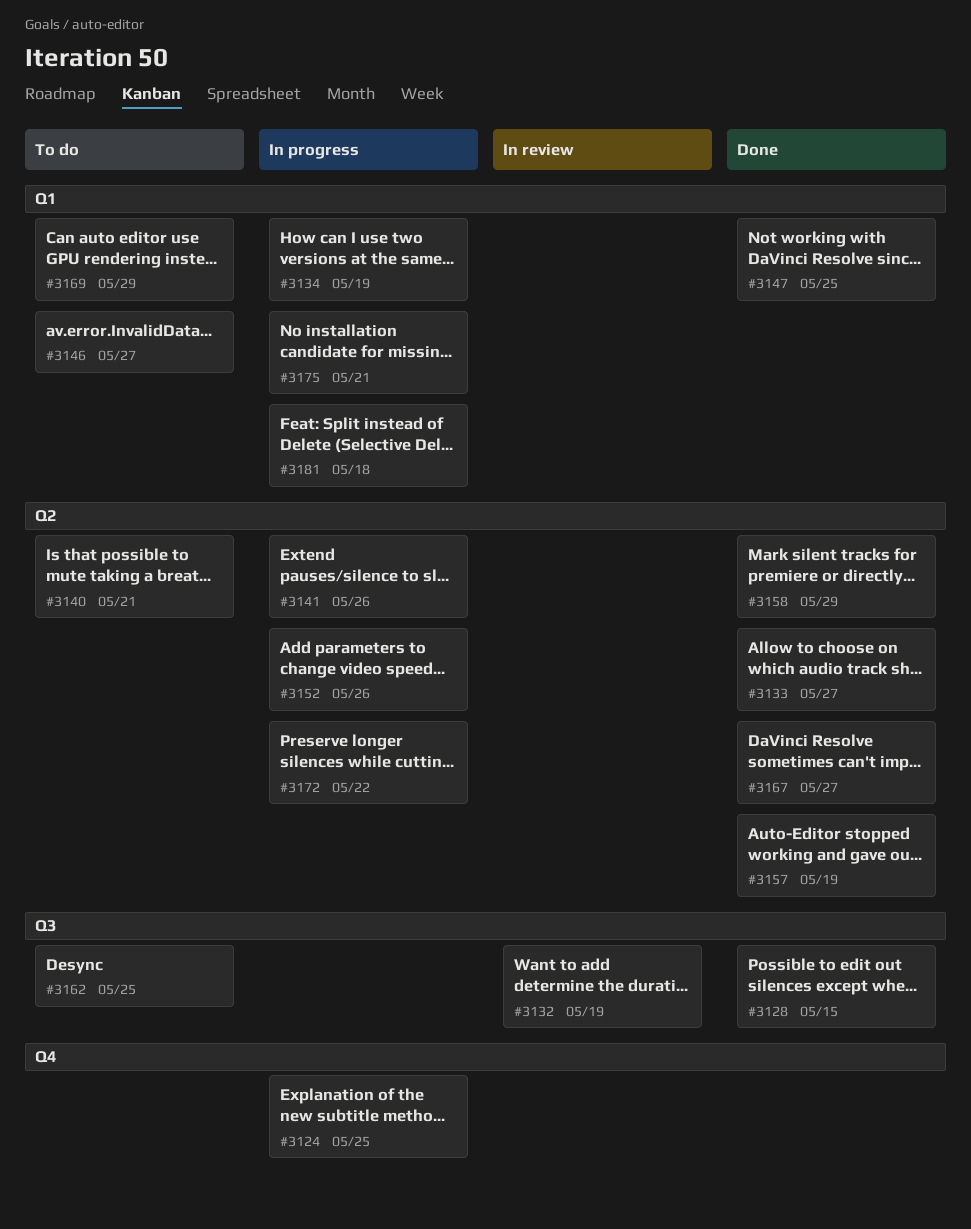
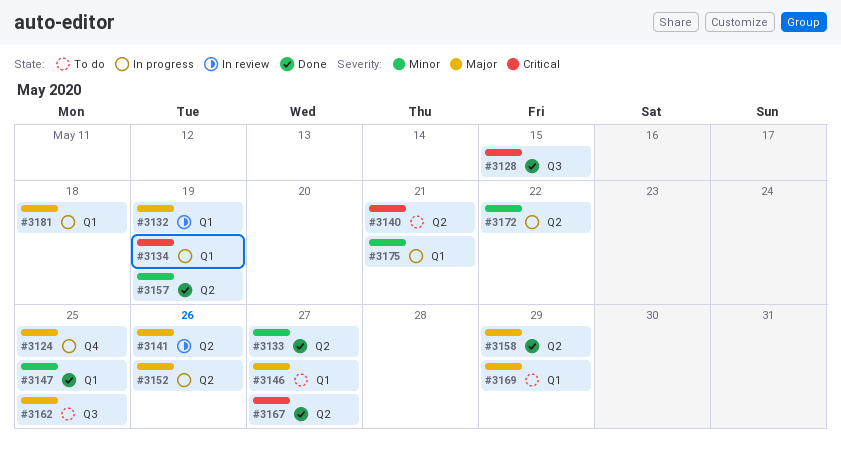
#3132, label: Q3 -> Q1
#3141, status: In progress -> In review

